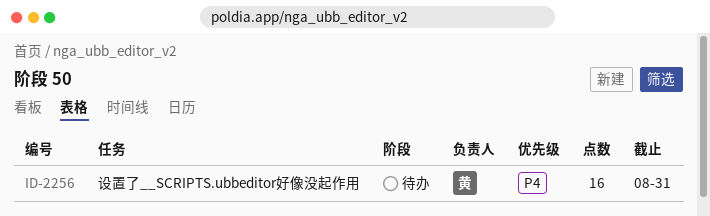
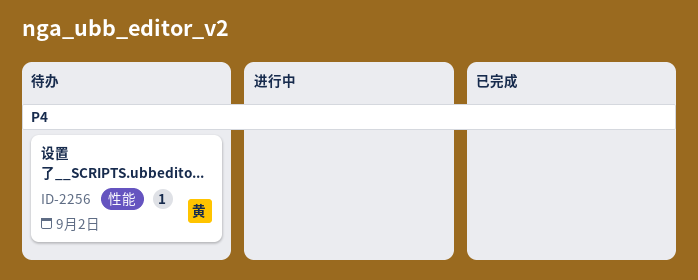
ID-2256, estimate: 16 -> 1
ID-2256, due: Aug 31 -> Sep 2

